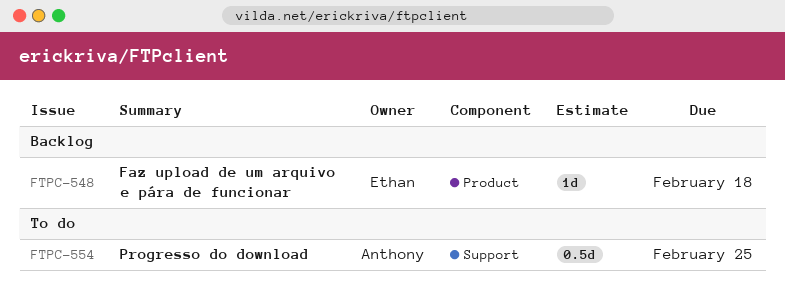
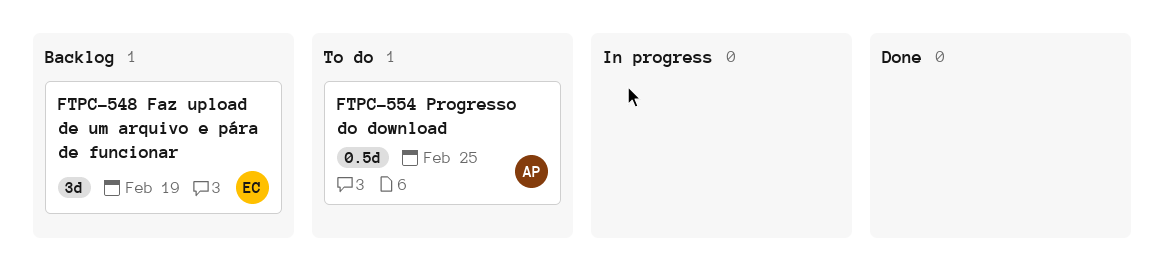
FTPC-548, estimate: 1d -> 3d
FTPC-548, due: Feb 18 -> Feb 19

